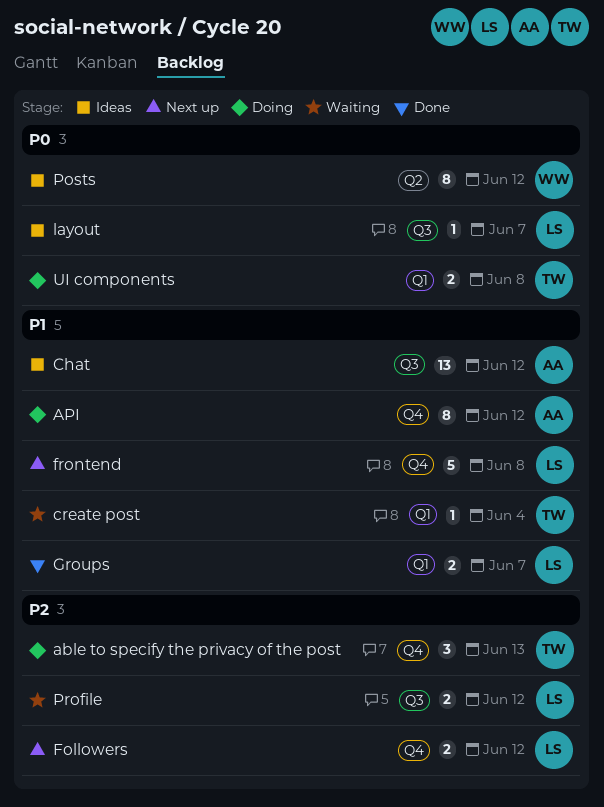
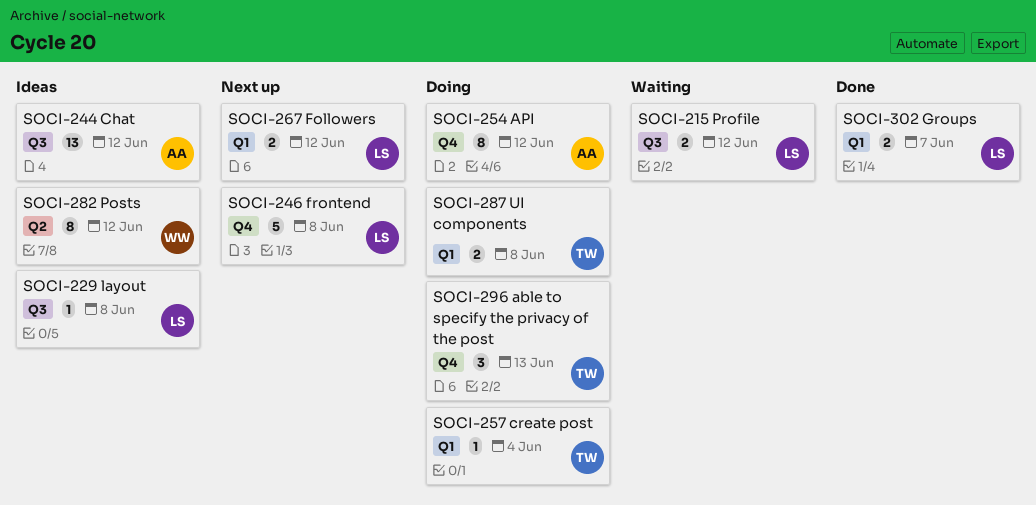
create post, status: Waiting -> Doing
Followers, label: Q4 -> Q1
layout, due: Jun 7 -> Jun 8

